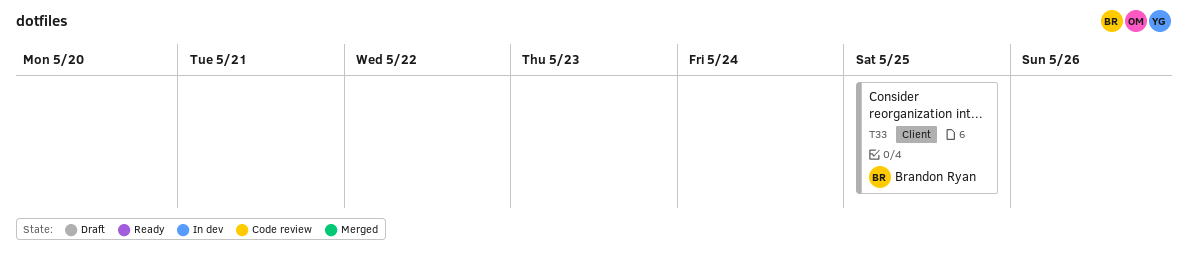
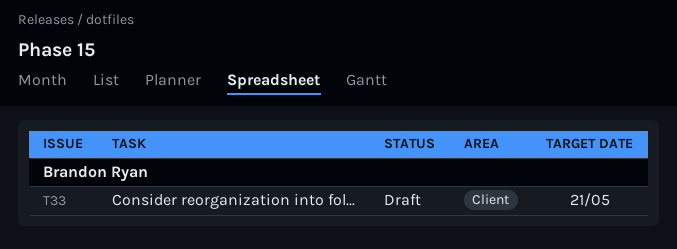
T33, due: May 25 -> May 21

